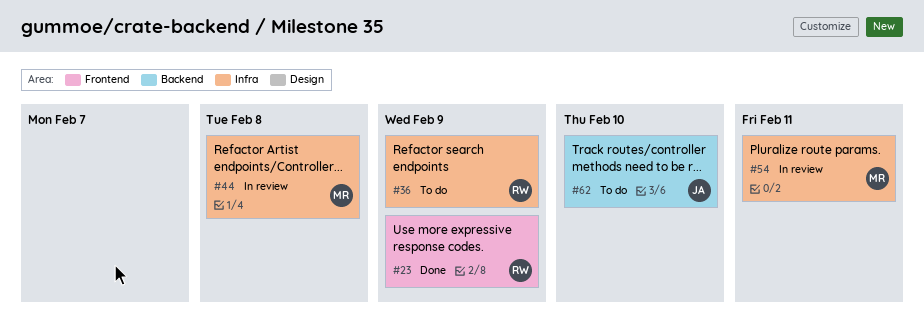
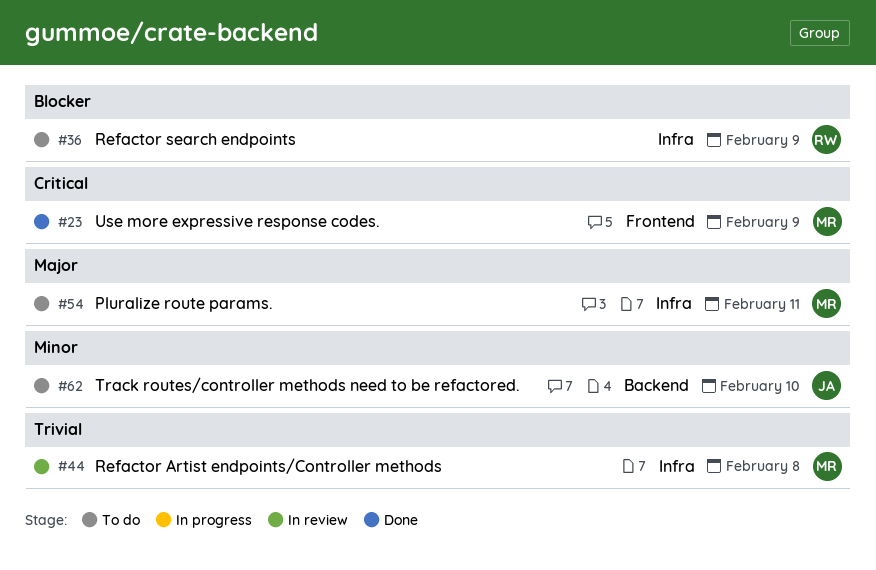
#23, owner: RW -> MR
#54, status: In review -> To do

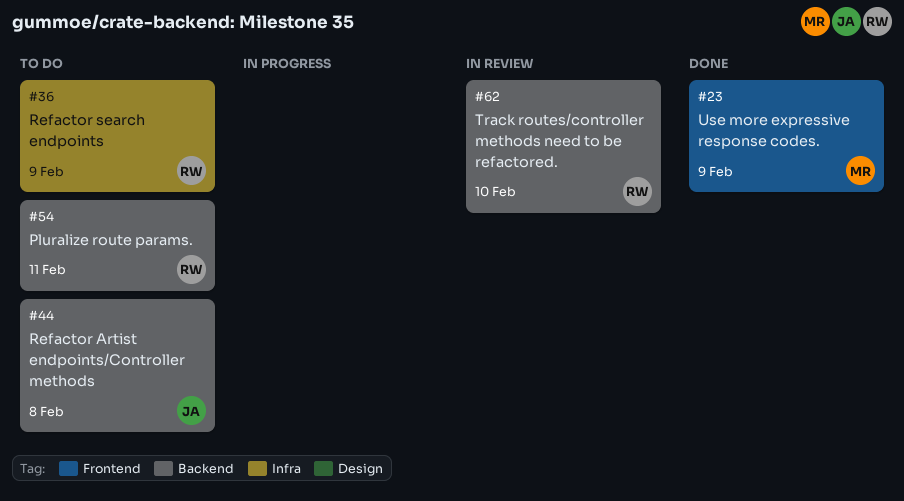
#44, status: In review -> To do
#44, owner: MR -> JA
#44, label: Infra -> Backend
#54, owner: MR -> RW
#54, label: Infra -> Backend
#62, status: To do -> In review
#62, owner: JA -> RW

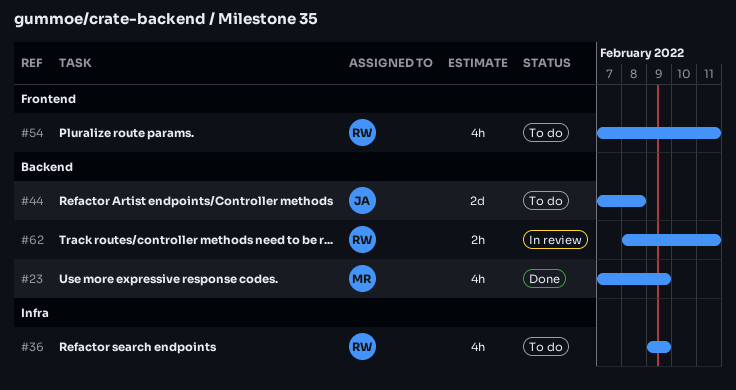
#23, label: Frontend -> Backend
#54, label: Backend -> Frontend
#62, due: Feb 10 -> Feb 11

